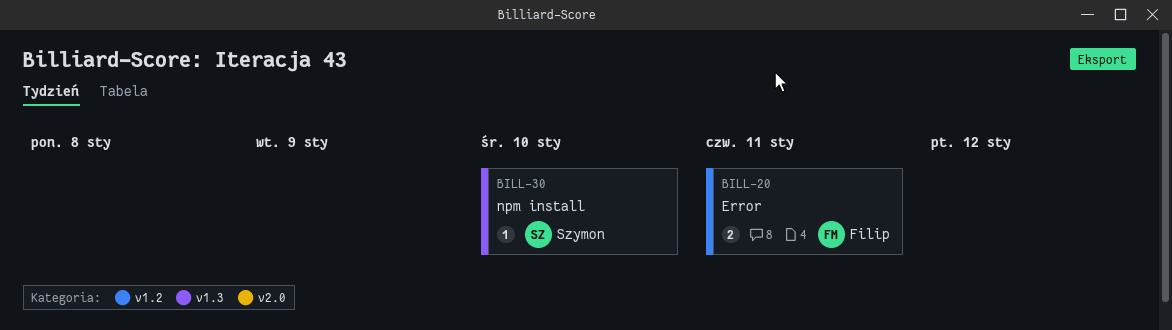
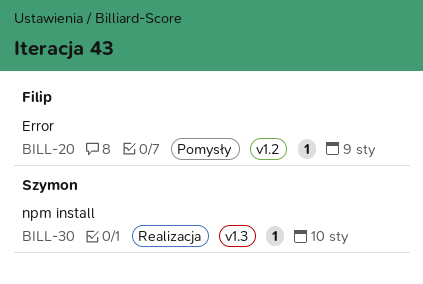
BILL-20, estimate: 2 -> 1
BILL-20, due: Jan 11 -> Jan 9

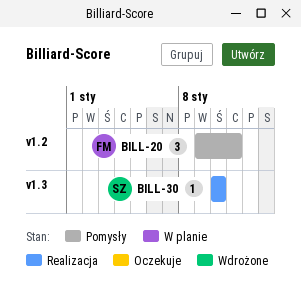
BILL-20, estimate: 1 -> 3
BILL-20, due: Jan 9 -> Jan 11

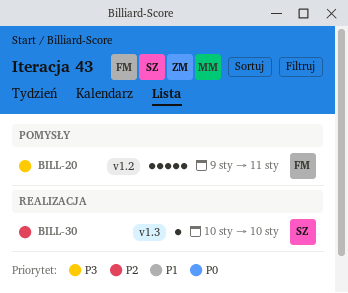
BILL-20, estimate: 3 -> 5

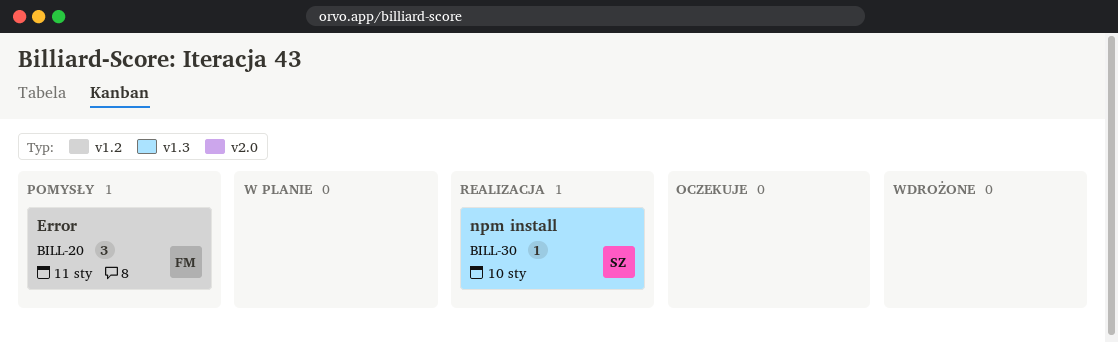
BILL-20, estimate: 5 -> 3

